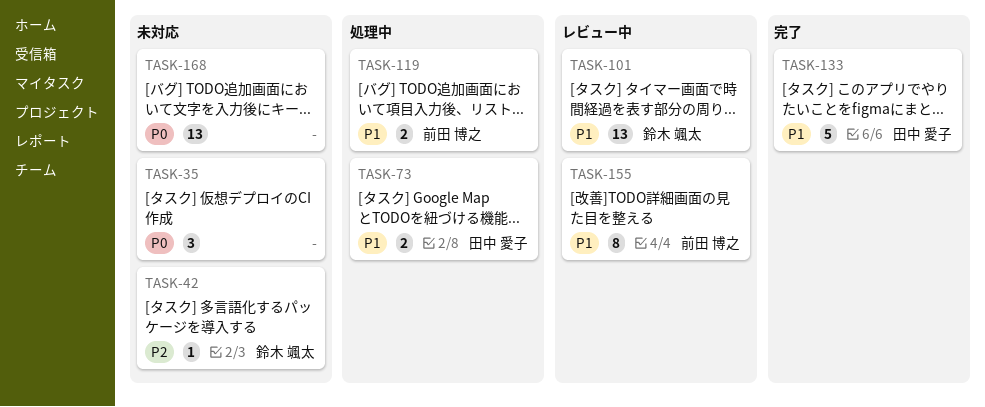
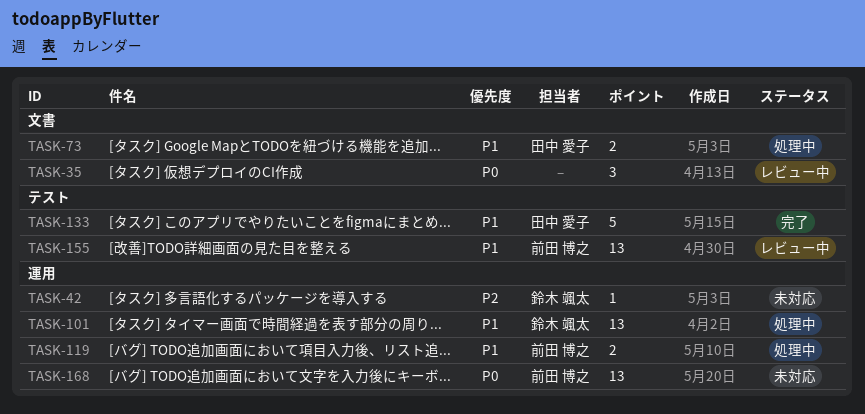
TASK-35, status: 未対応 -> レビュー中
TASK-101, status: レビュー中 -> 処理中
TASK-155, estimate: 8 -> 13
TASK-168, owner: none -> 前田 博之

